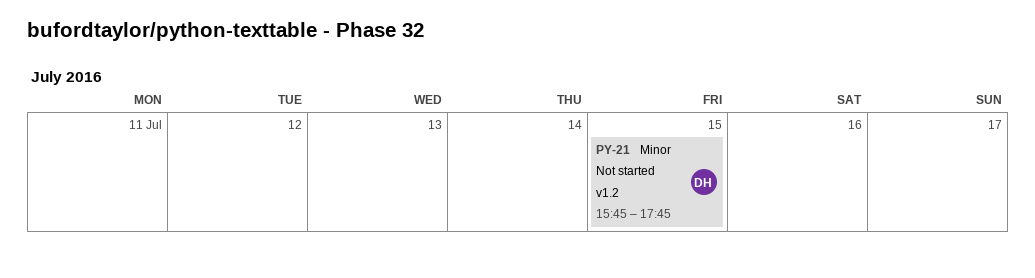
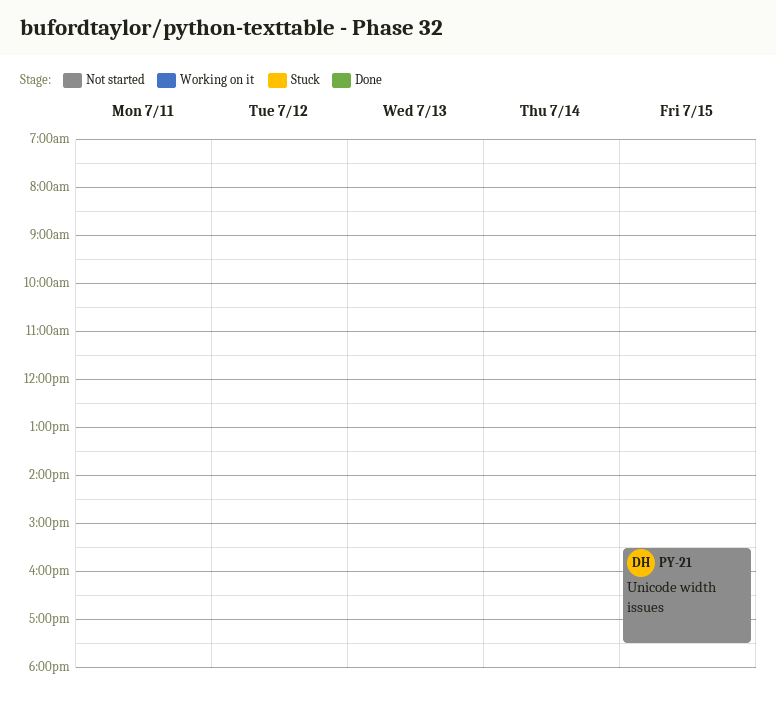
PY-21, begins: 15:45 -> 15:30
PY-21, ends: 17:45 -> 17:30

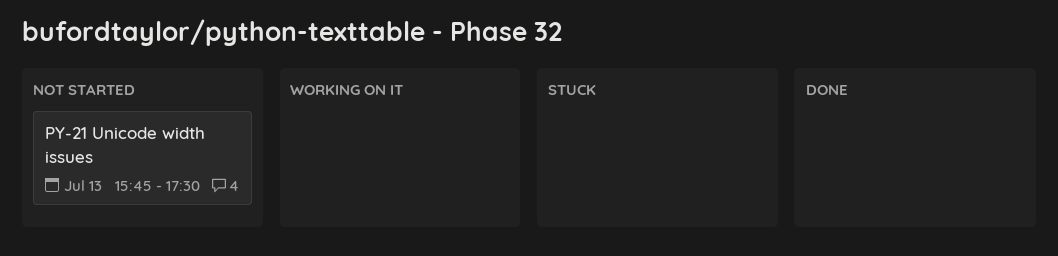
PY-21, day: Jul 15 -> Jul 13
PY-21, begins: 15:30 -> 15:45

